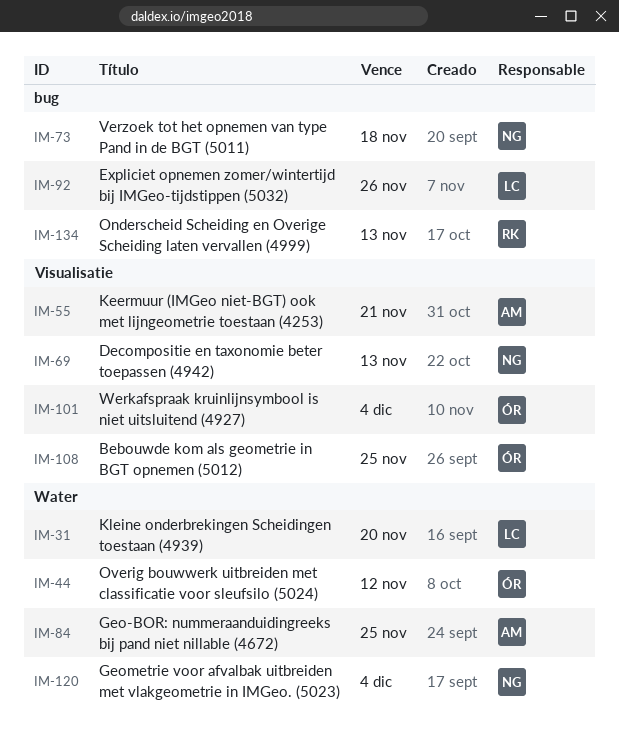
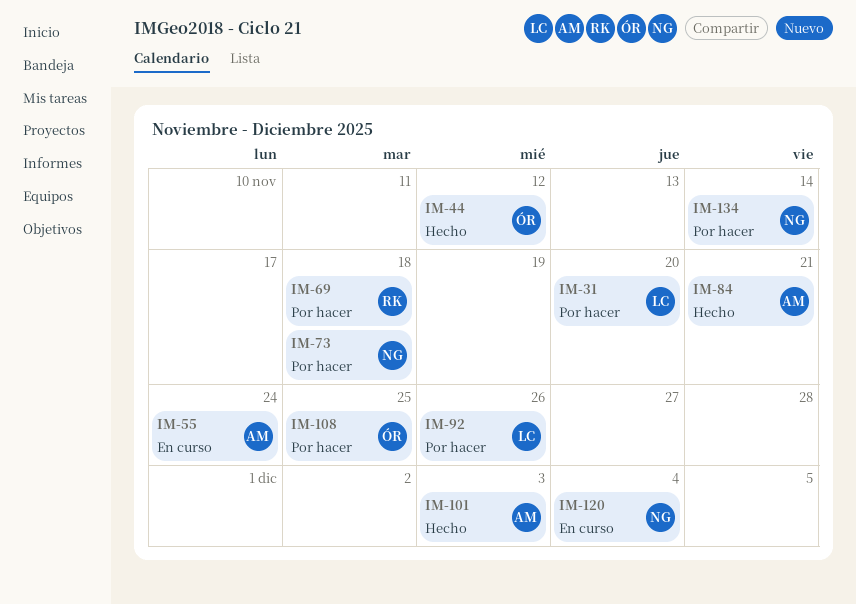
IM-55, due: Nov 21 -> Nov 24
IM-69, owner: NG -> RK
IM-69, due: Nov 13 -> Nov 18
IM-84, due: Nov 25 -> Nov 21
IM-101, owner: ÓR -> AM
IM-101, due: Dec 4 -> Dec 3
IM-134, owner: RK -> NG
IM-134, due: Nov 13 -> Nov 14

